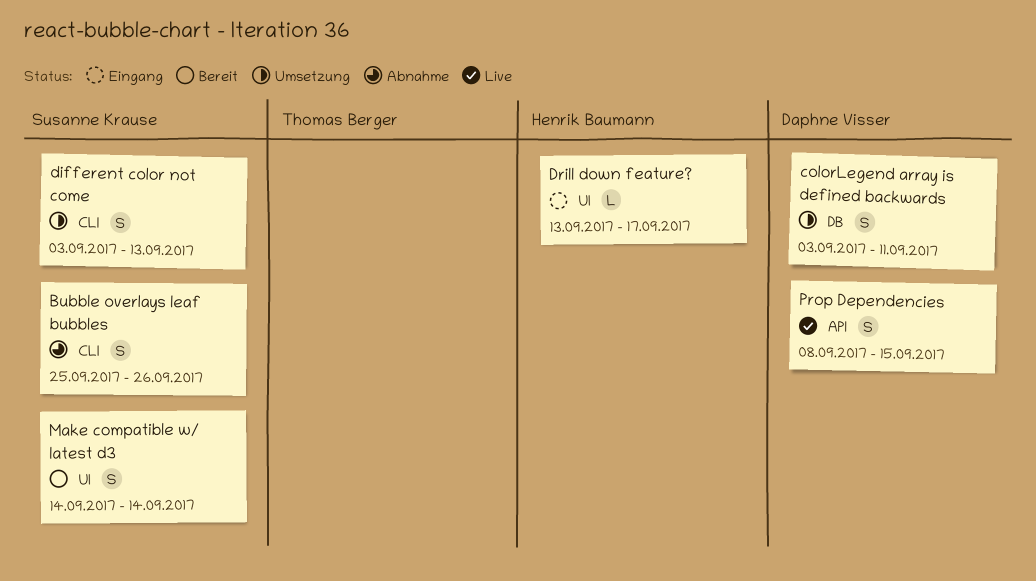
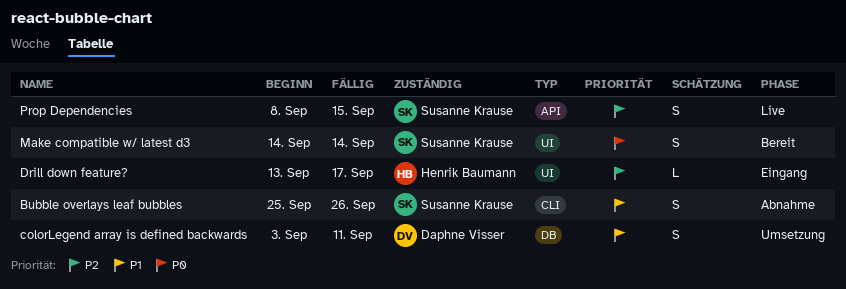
different color not come: present -> none
Prop Dependencies, owner: Daphne Visser -> Susanne Krause

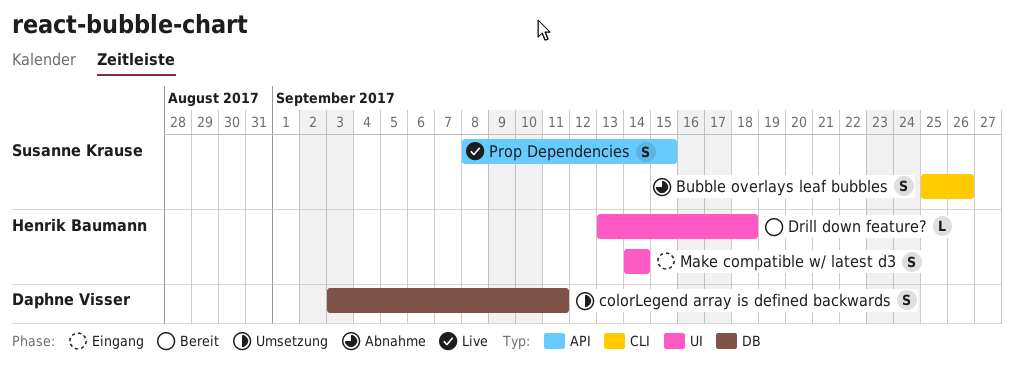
Drill down feature?, status: Eingang -> Bereit
Drill down feature?, due: Sep 17 -> Sep 18
Make compatible w/ latest d3, status: Bereit -> Eingang
Make compatible w/ latest d3, owner: Susanne Krause -> Henrik Baumann

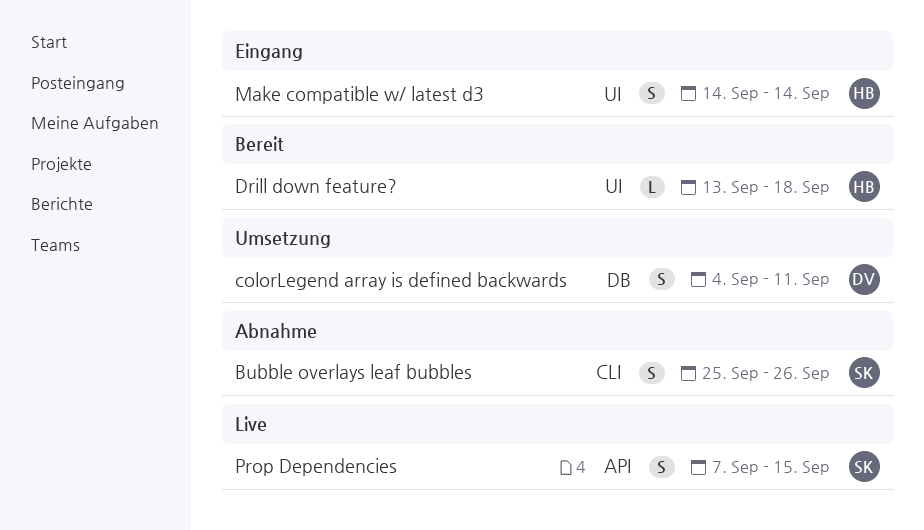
colorLegend array is defined backwards, start: Sep 3 -> Sep 4
Prop Dependencies, start: Sep 8 -> Sep 7

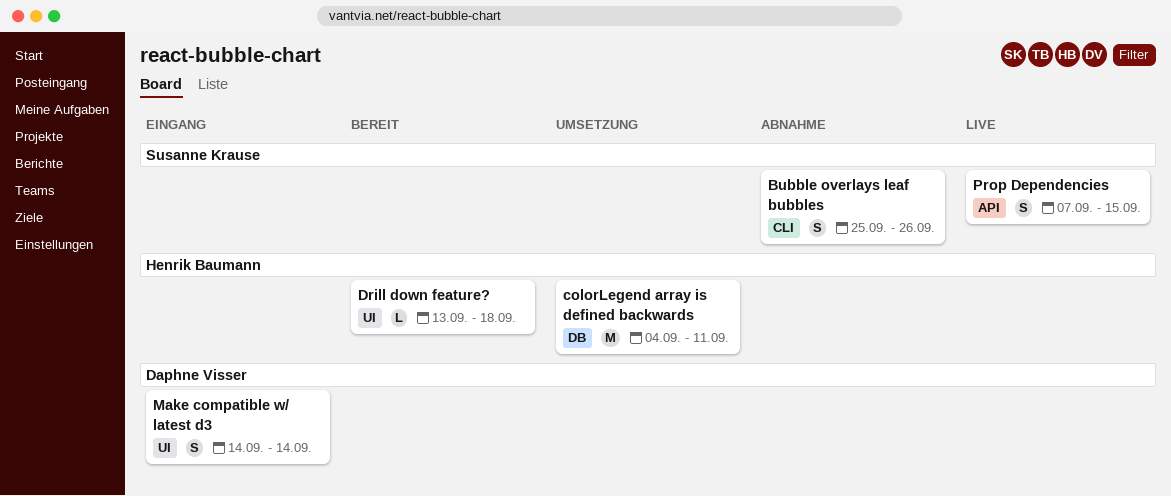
colorLegend array is defined backwards, owner: Daphne Visser -> Henrik Baumann
colorLegend array is defined backwards, estimate: S -> M
Make compatible w/ latest d3, owner: Henrik Baumann -> Daphne Visser

